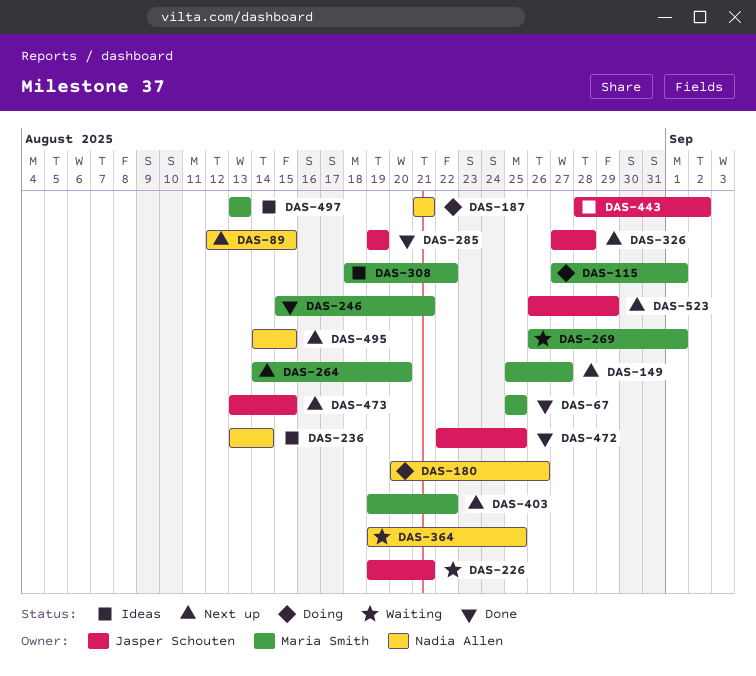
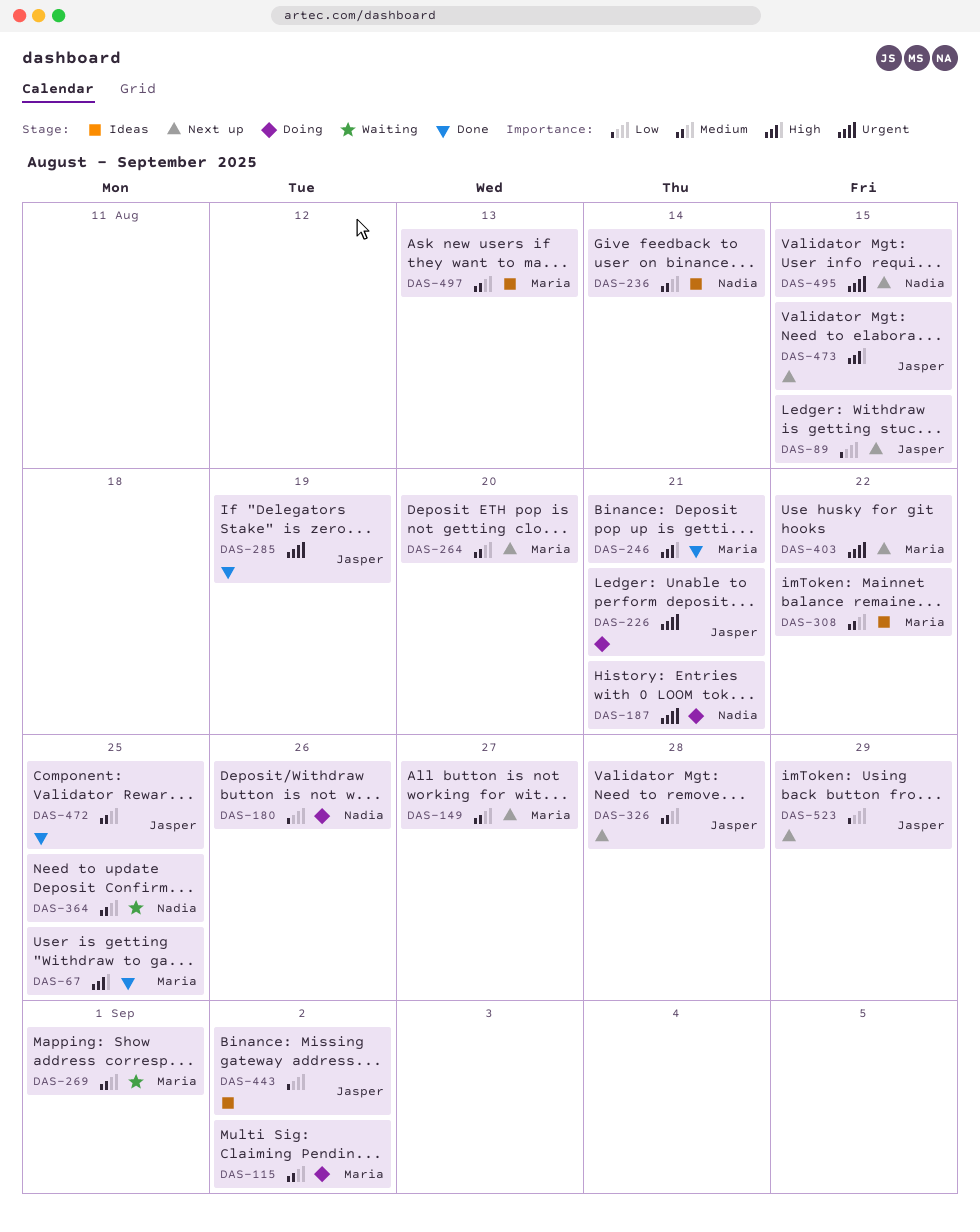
DAS-89, owner: Nadia Allen -> Jasper Schouten
DAS-115, due: Sep 1 -> Sep 2
DAS-226, status: Waiting -> Doing

